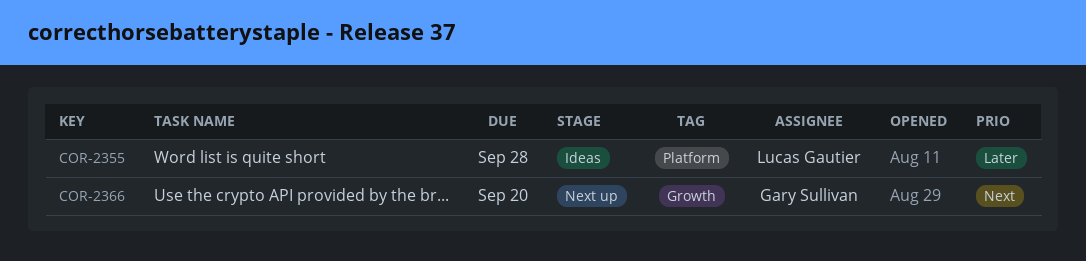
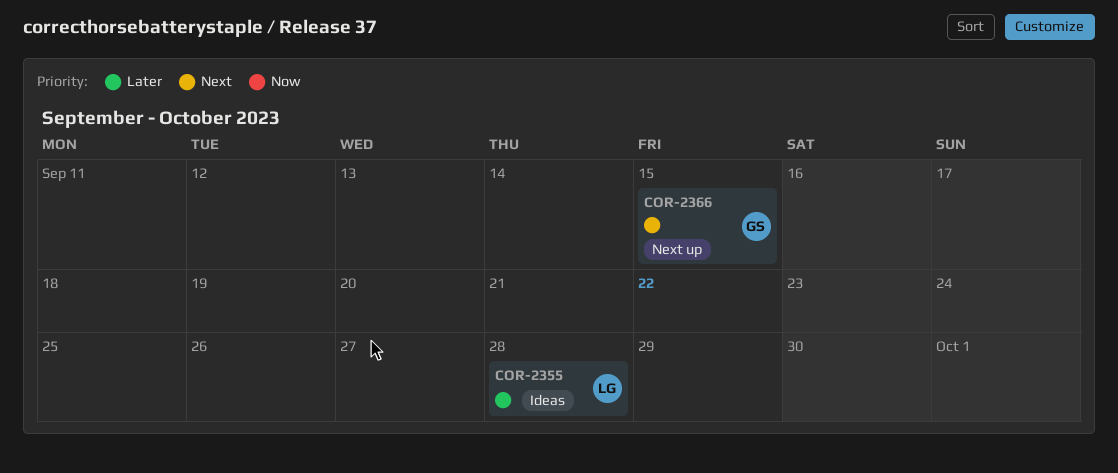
COR-2366, due: Sep 20 -> Sep 15

